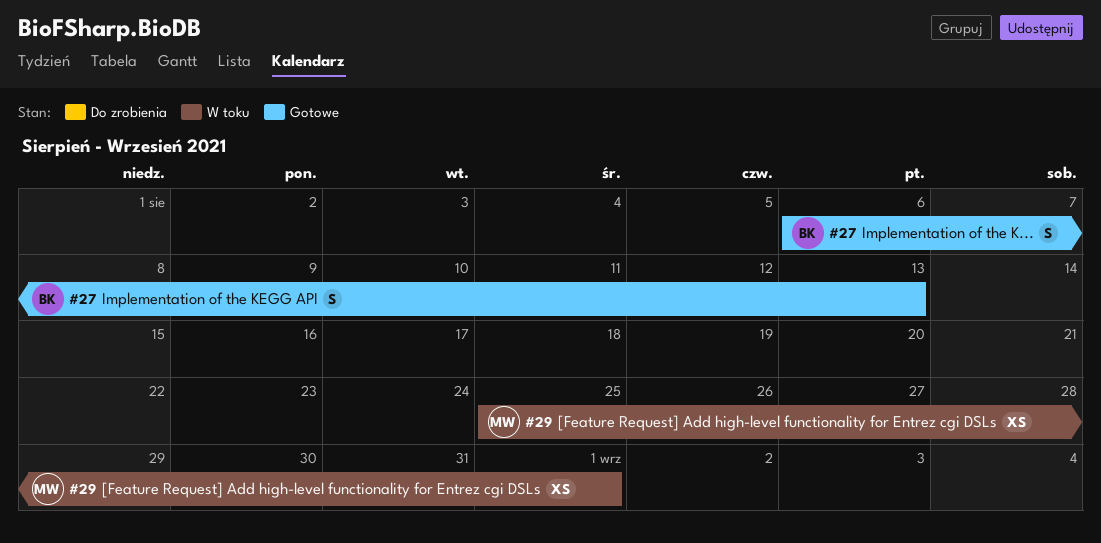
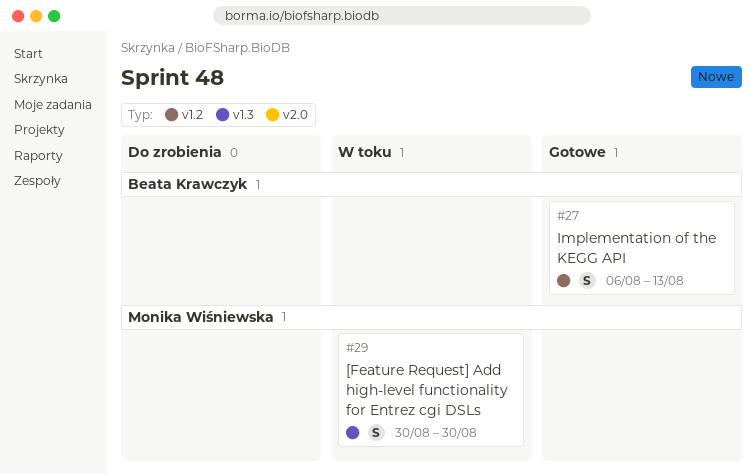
#29, estimate: XS -> S
#29, start: Aug 25 -> Aug 30
#29, due: Sep 1 -> Aug 30

